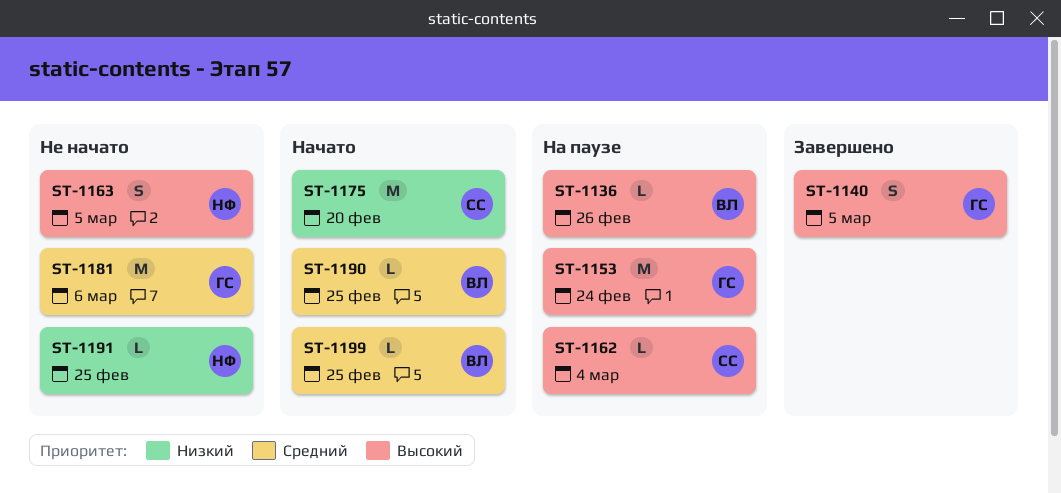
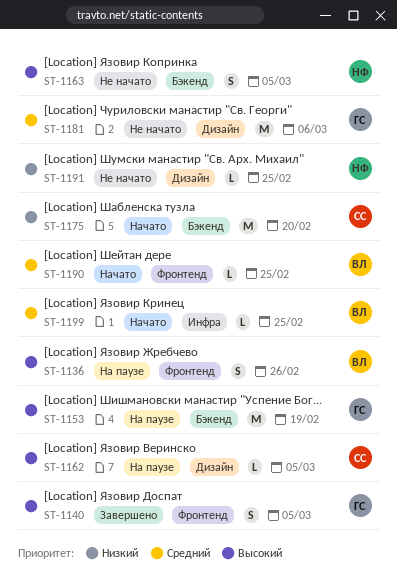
ST-1136, estimate: L -> S
ST-1153, due: Feb 24 -> Feb 19
ST-1162, due: Mar 4 -> Mar 5

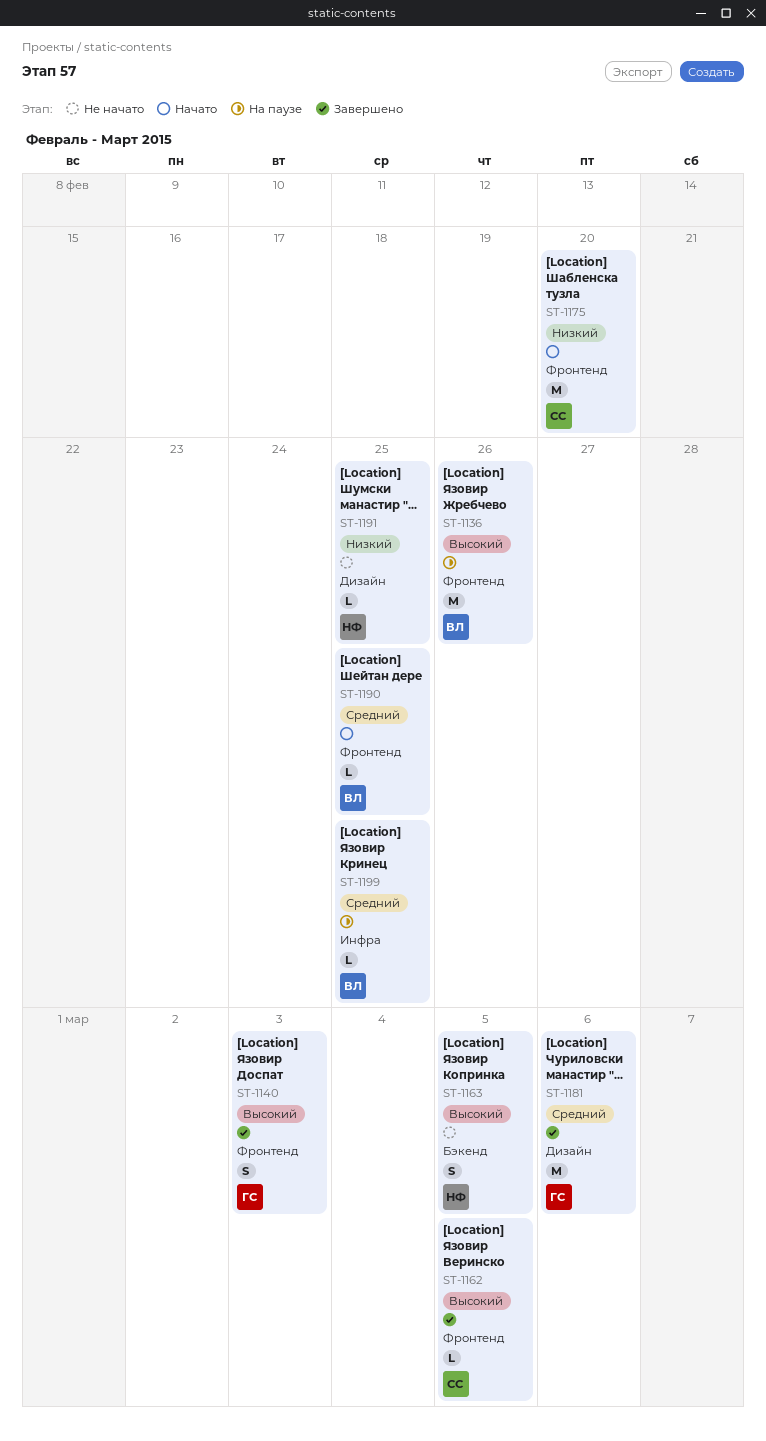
ST-1136, estimate: S -> M
ST-1140, due: Mar 5 -> Mar 3
ST-1153: present -> none
ST-1162, status: На паузе -> Завершено
ST-1162, label: Дизайн -> Фронтенд
ST-1175, label: Бэкенд -> Фронтенд
ST-1181, status: Не начато -> Завершено
ST-1199, status: Начато -> На паузе

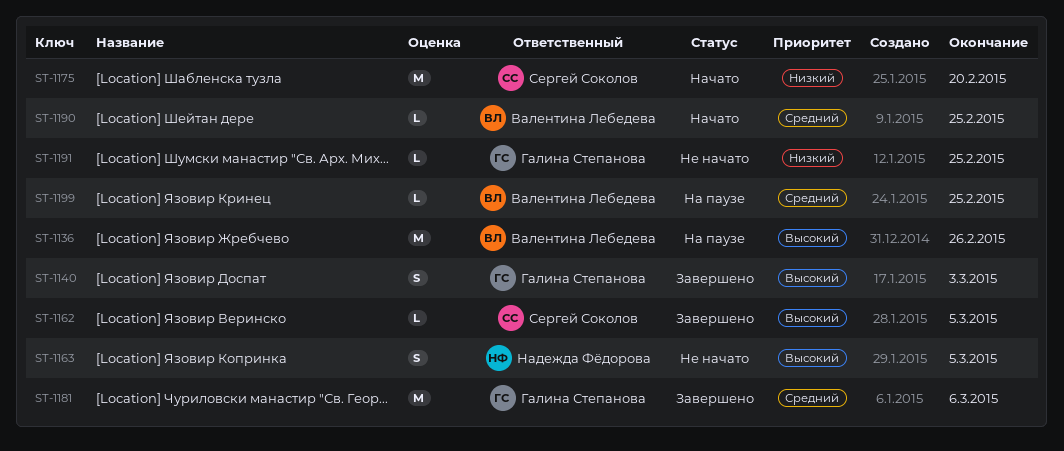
ST-1191, owner: Надежда Фёдорова -> Галина Степанова

